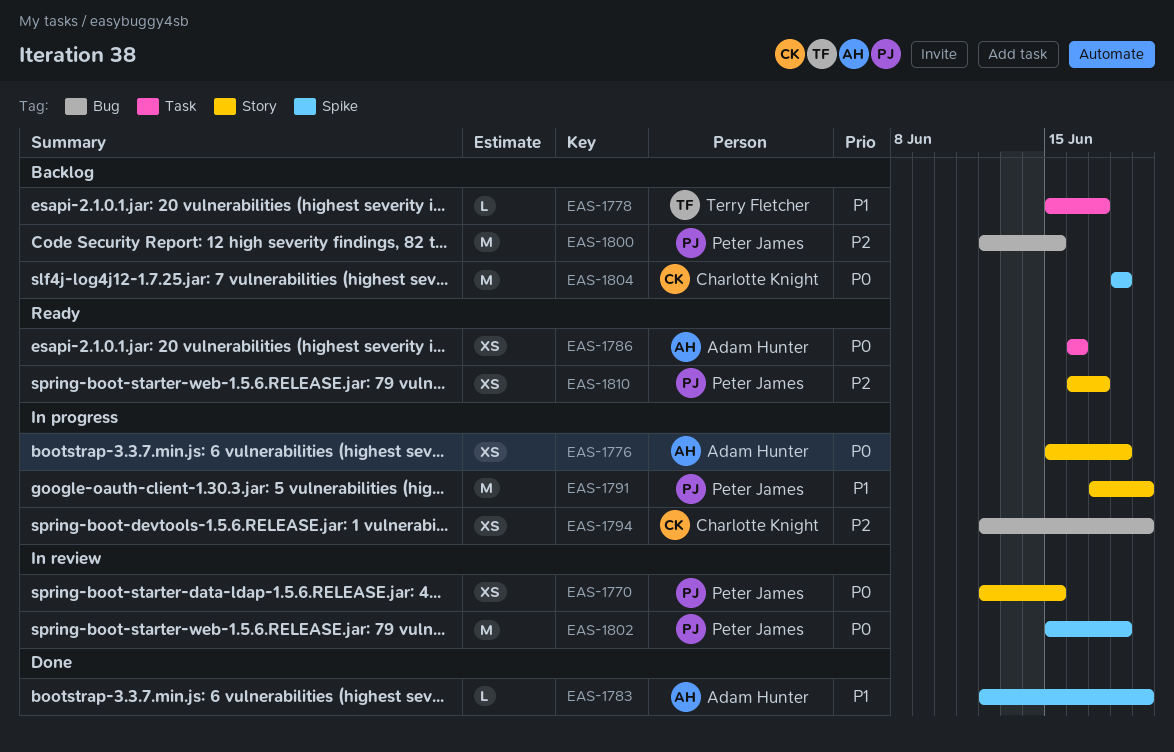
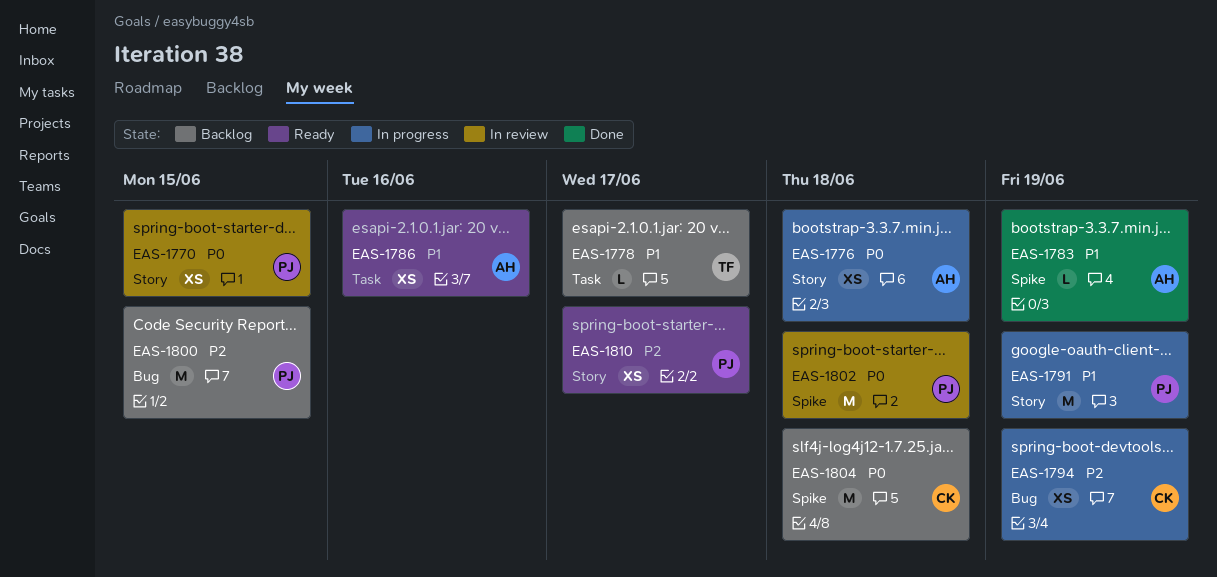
EAS-1786, priority: P0 -> P1

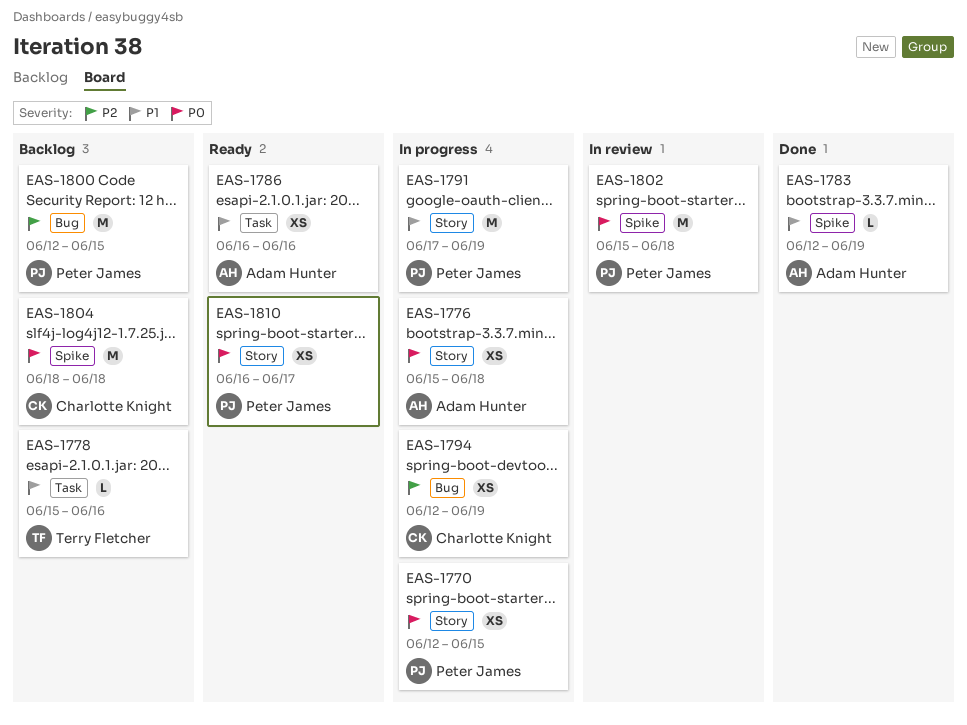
EAS-1770, status: In review -> In progress
EAS-1778, due: Jun 17 -> Jun 16
EAS-1810, priority: P2 -> P0

